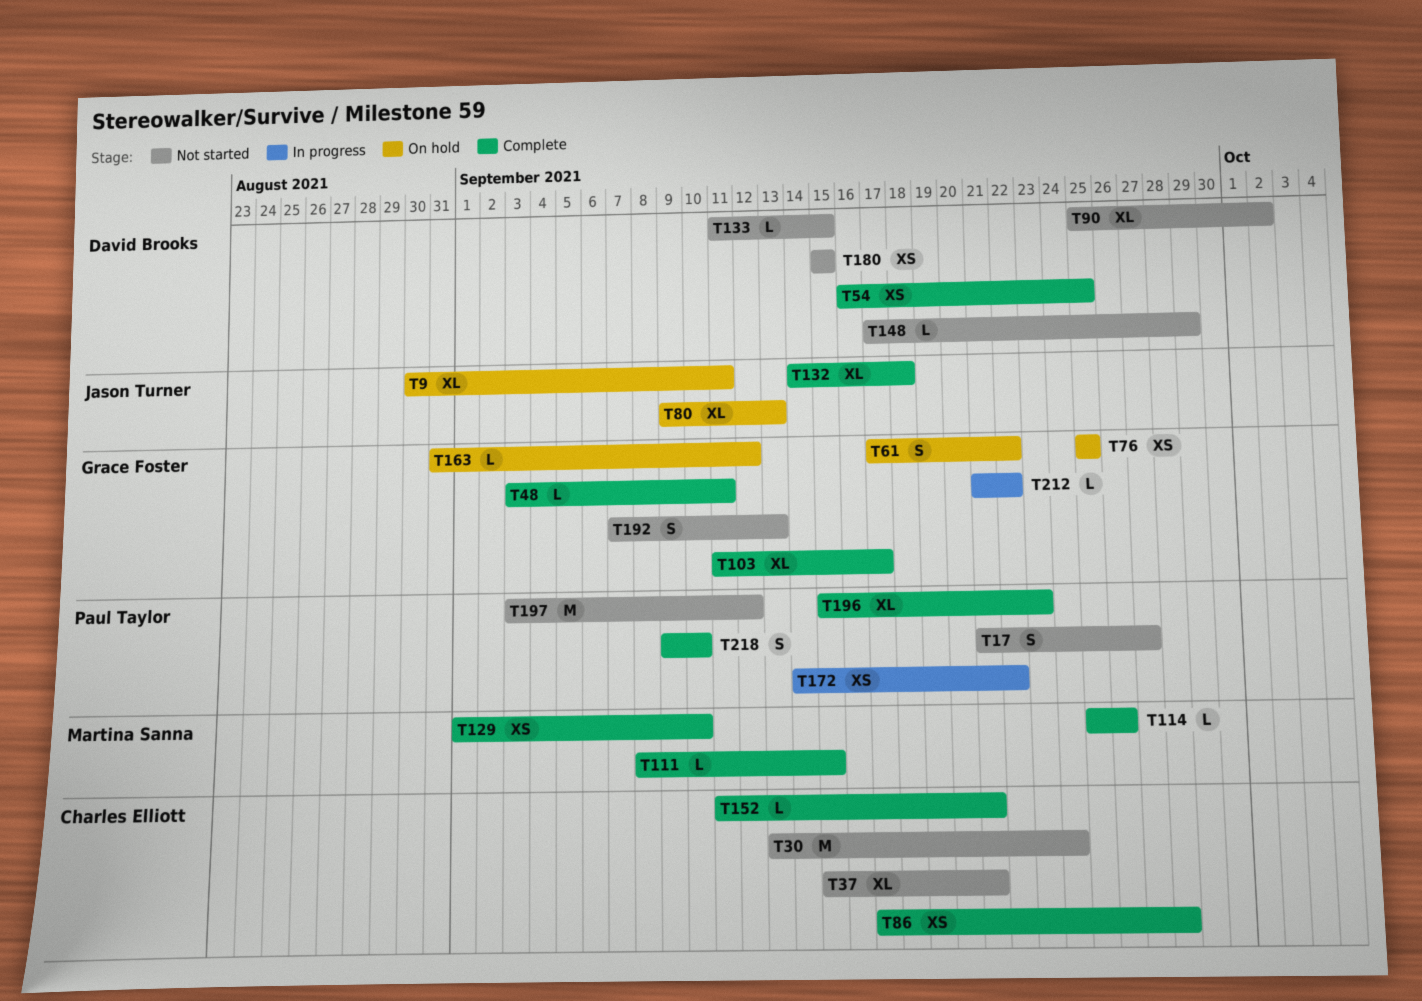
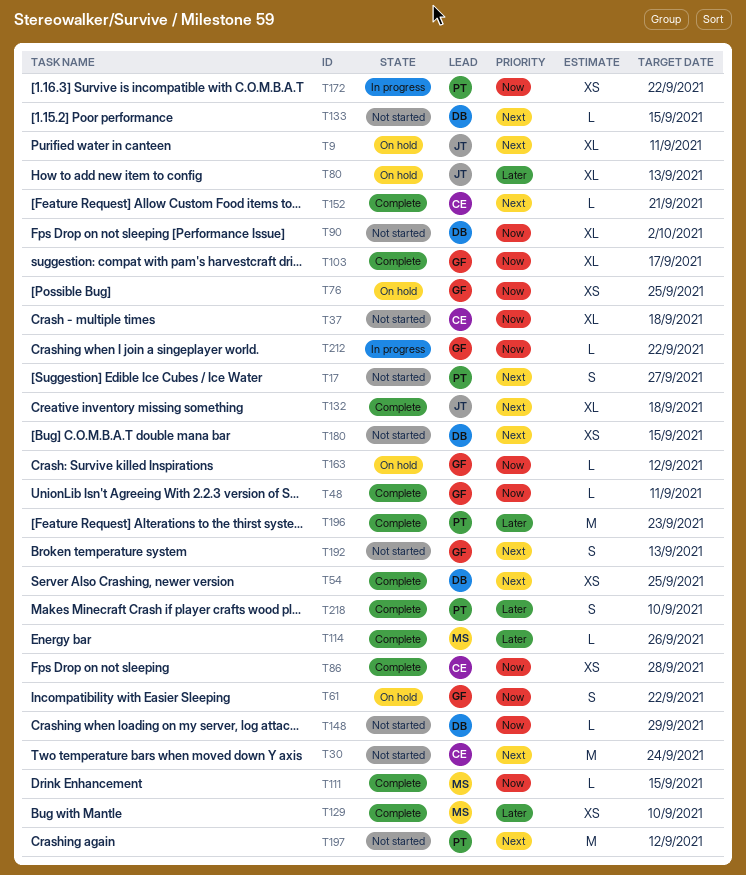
T37, due: Sep 21 -> Sep 18
T196, estimate: XL -> M

